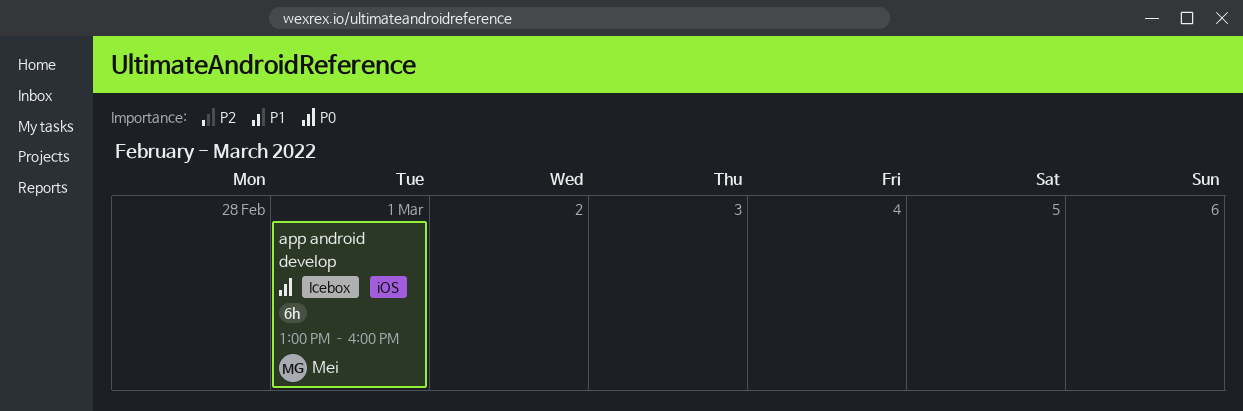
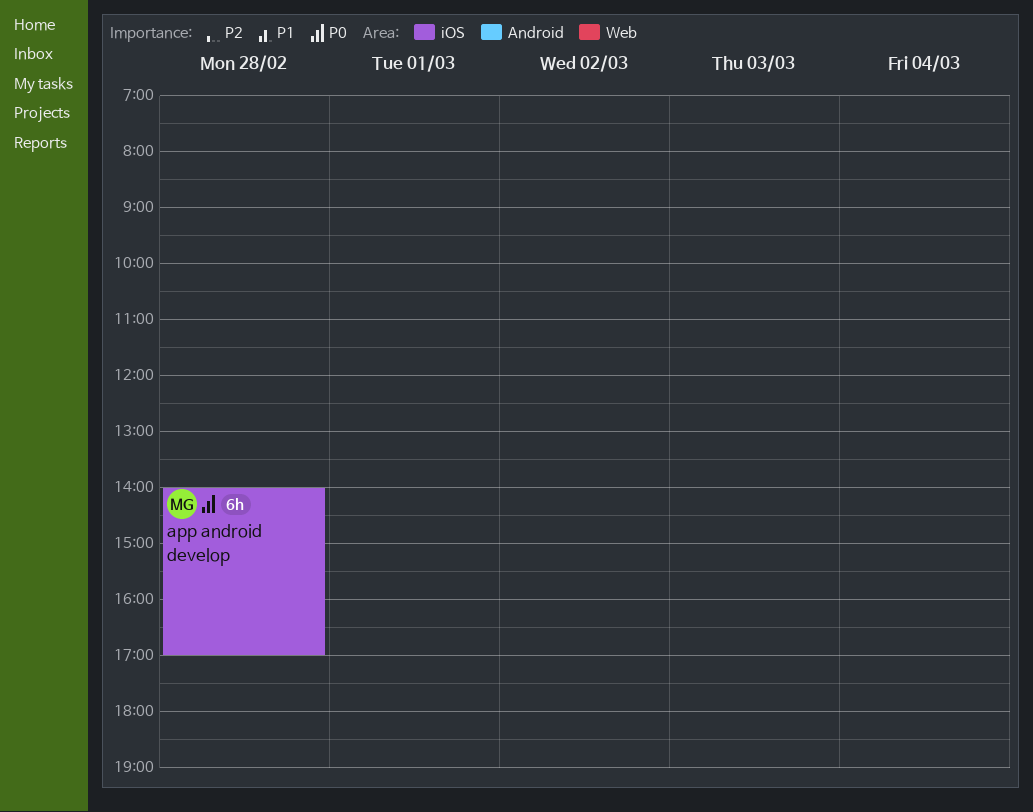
app android develop, day: Mar 1 -> Feb 28
app android develop, begins: 13:00 -> 14:00
app android develop, ends: 16:00 -> 17:00

